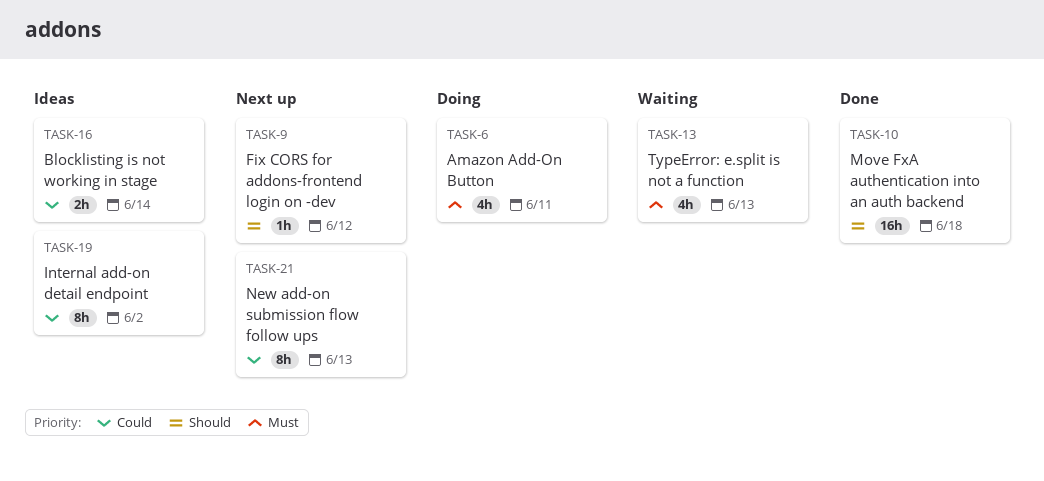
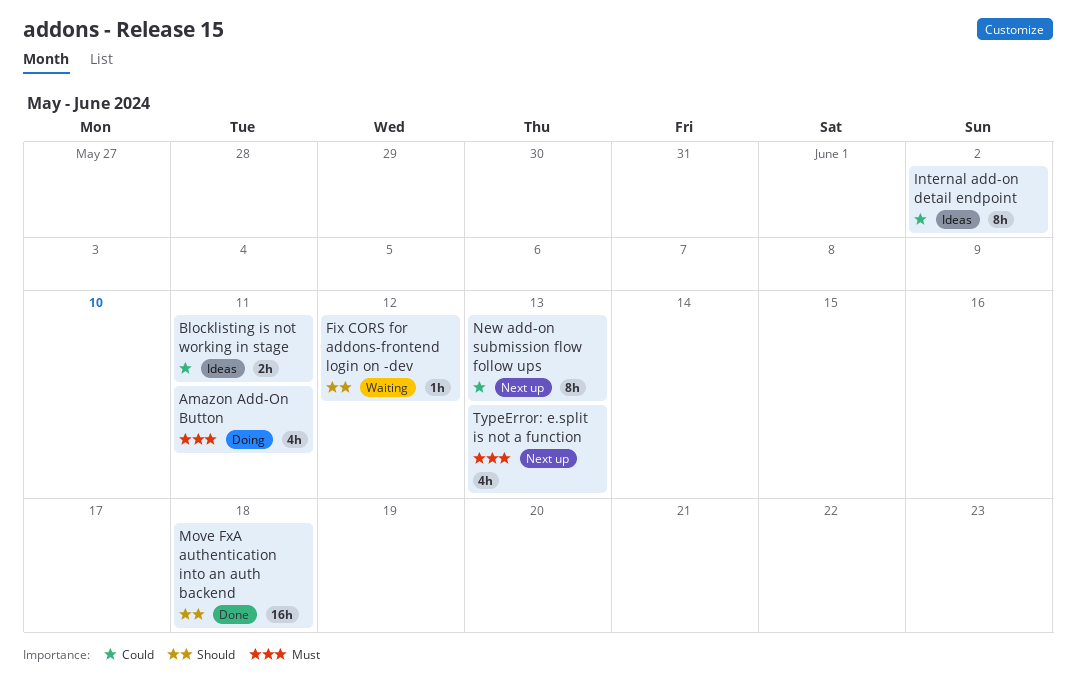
Blocklisting is not working in stage, due: Jun 14 -> Jun 11
Fix CORS for addons-frontend login on -dev, status: Next up -> Waiting
TypeError: e.split is not a function, status: Waiting -> Next up

